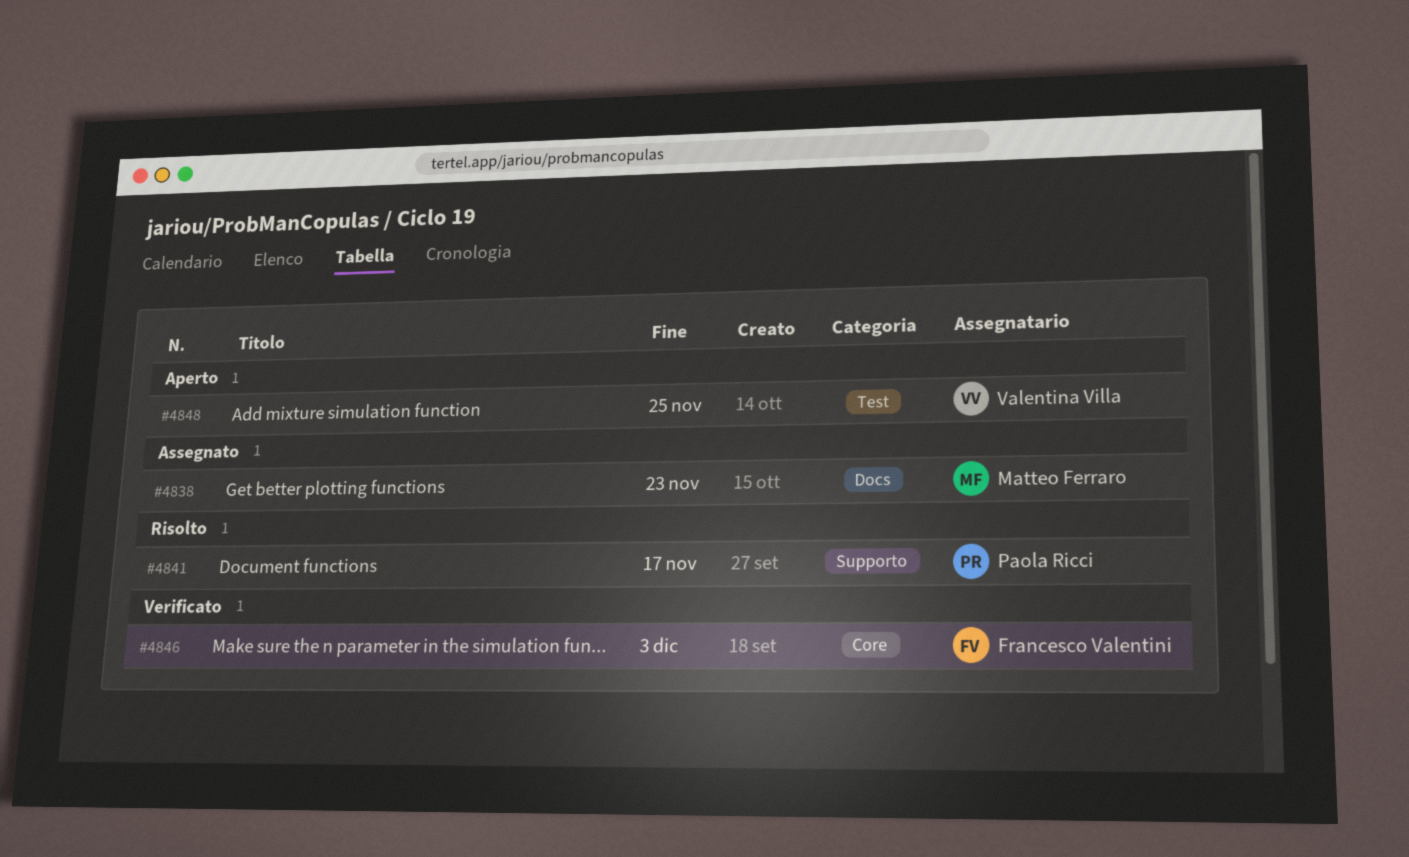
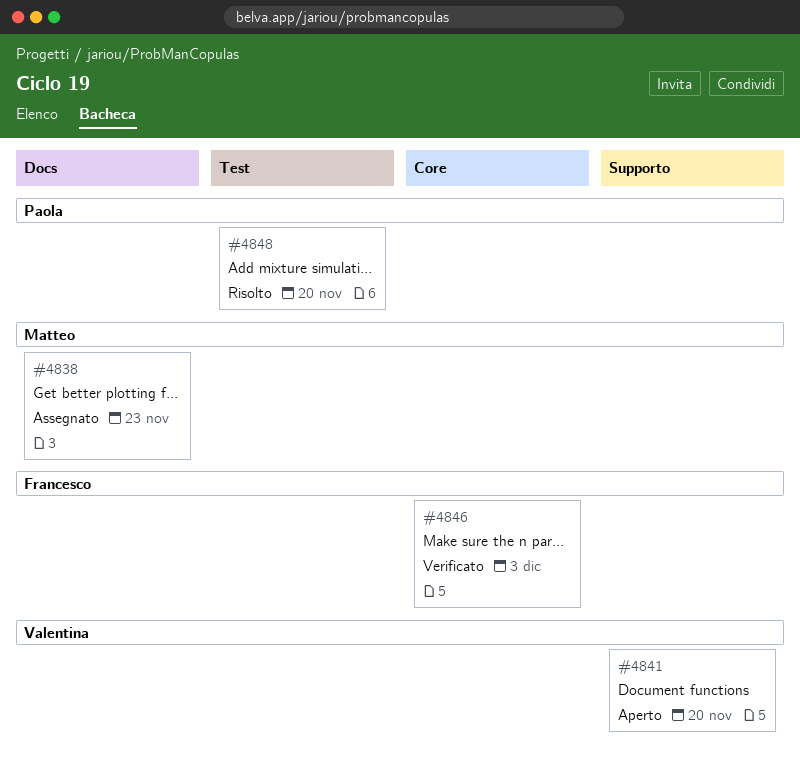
#4841, status: Risolto -> Aperto
#4841, owner: Paola Ricci -> Valentina Villa
#4841, due: Nov 17 -> Nov 20
#4848, status: Aperto -> Risolto
#4848, owner: Valentina Villa -> Paola Ricci
#4848, due: Nov 25 -> Nov 20

